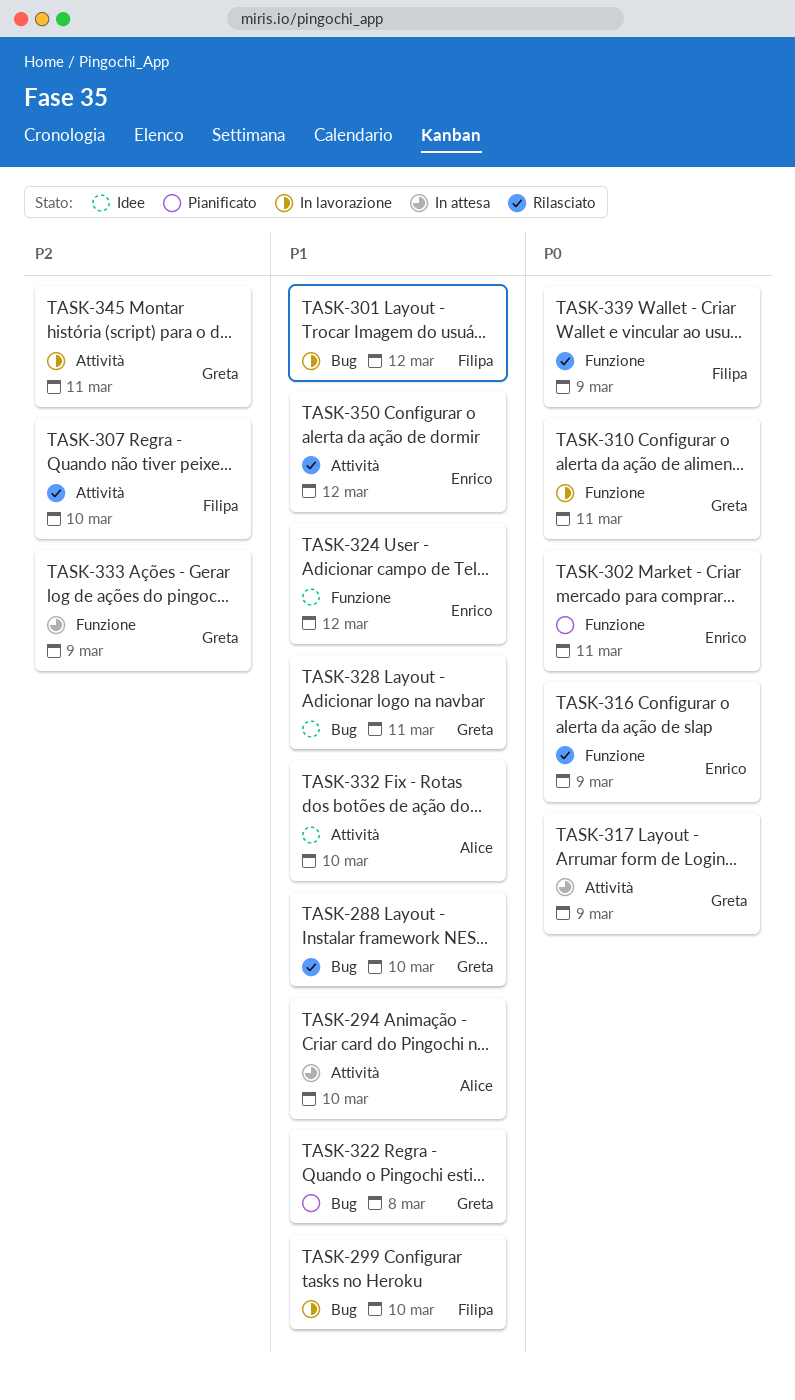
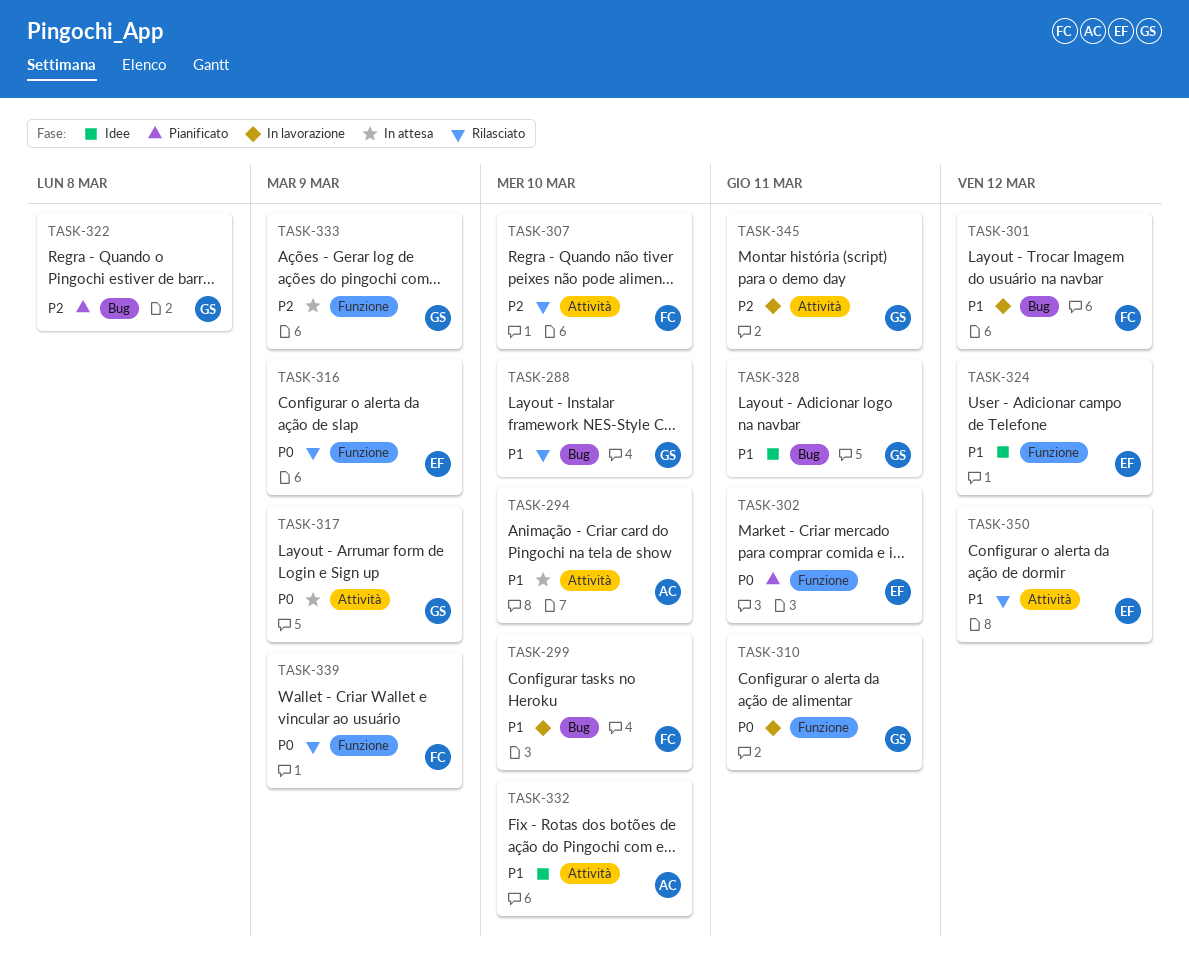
TASK-322, priority: P1 -> P2

